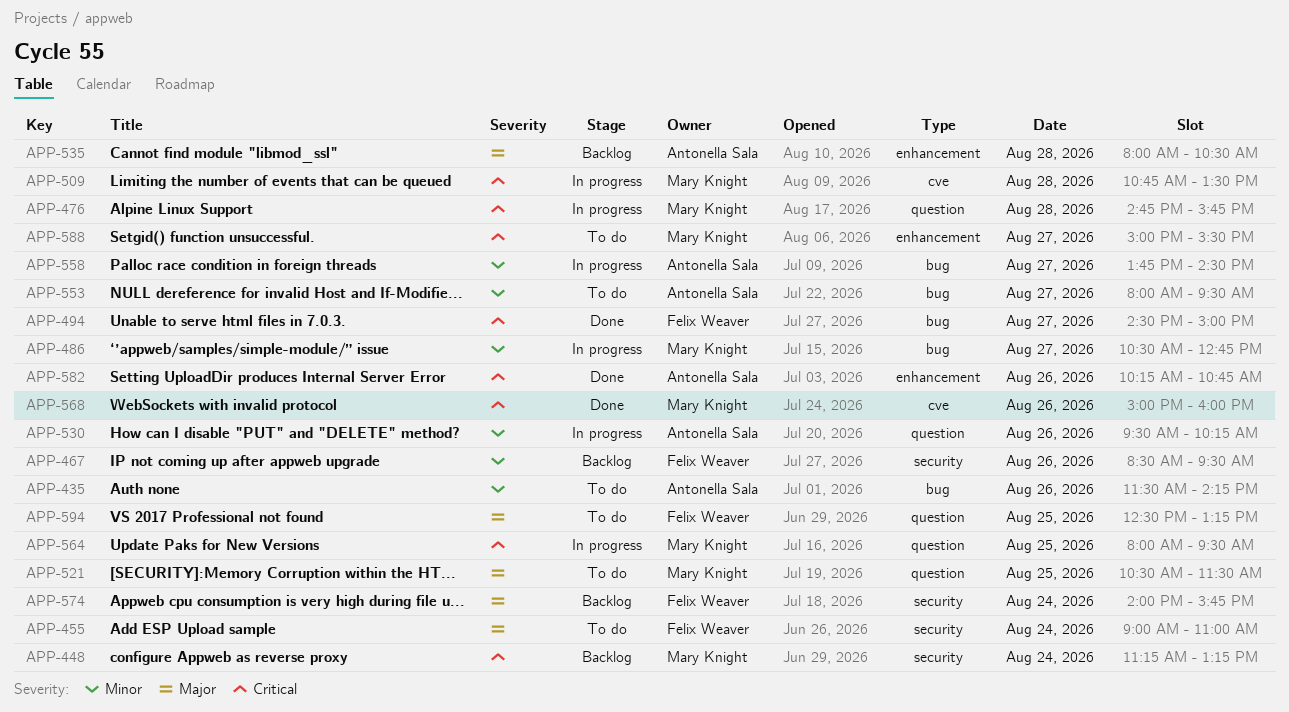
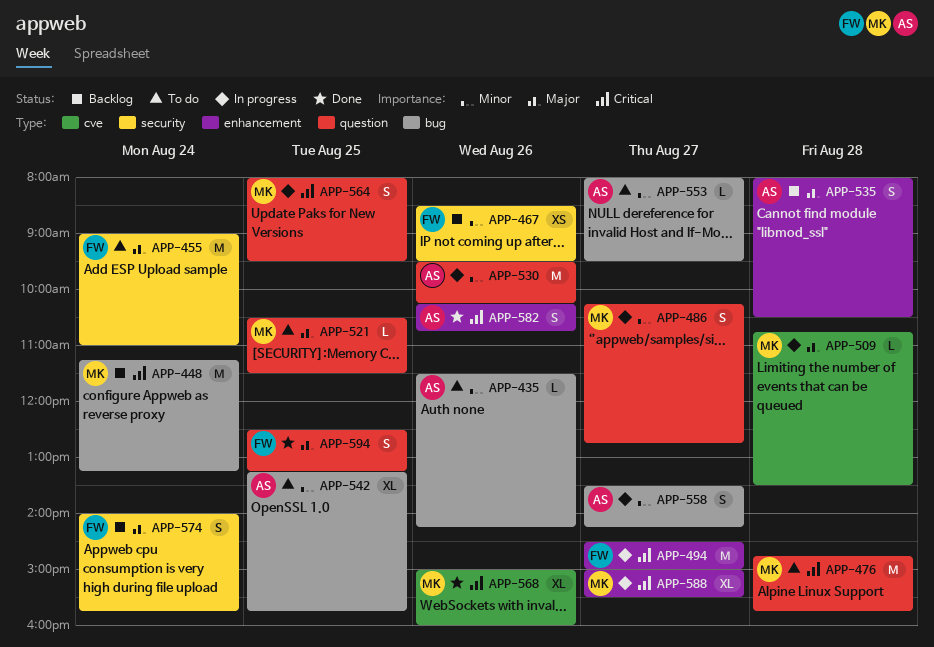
APP-448, label: security -> bug
APP-476, status: In progress -> To do
APP-486, label: bug -> question
APP-486, begins: 10:30 -> 10:15
APP-494, status: Done -> In progress
APP-494, label: bug -> enhancement
APP-509, priority: Critical -> Major
APP-542: none -> present
APP-558, begins: 13:45 -> 13:30
APP-558, ends: 14:30 -> 14:15
APP-588, status: To do -> In progress
APP-594, status: To do -> Done

